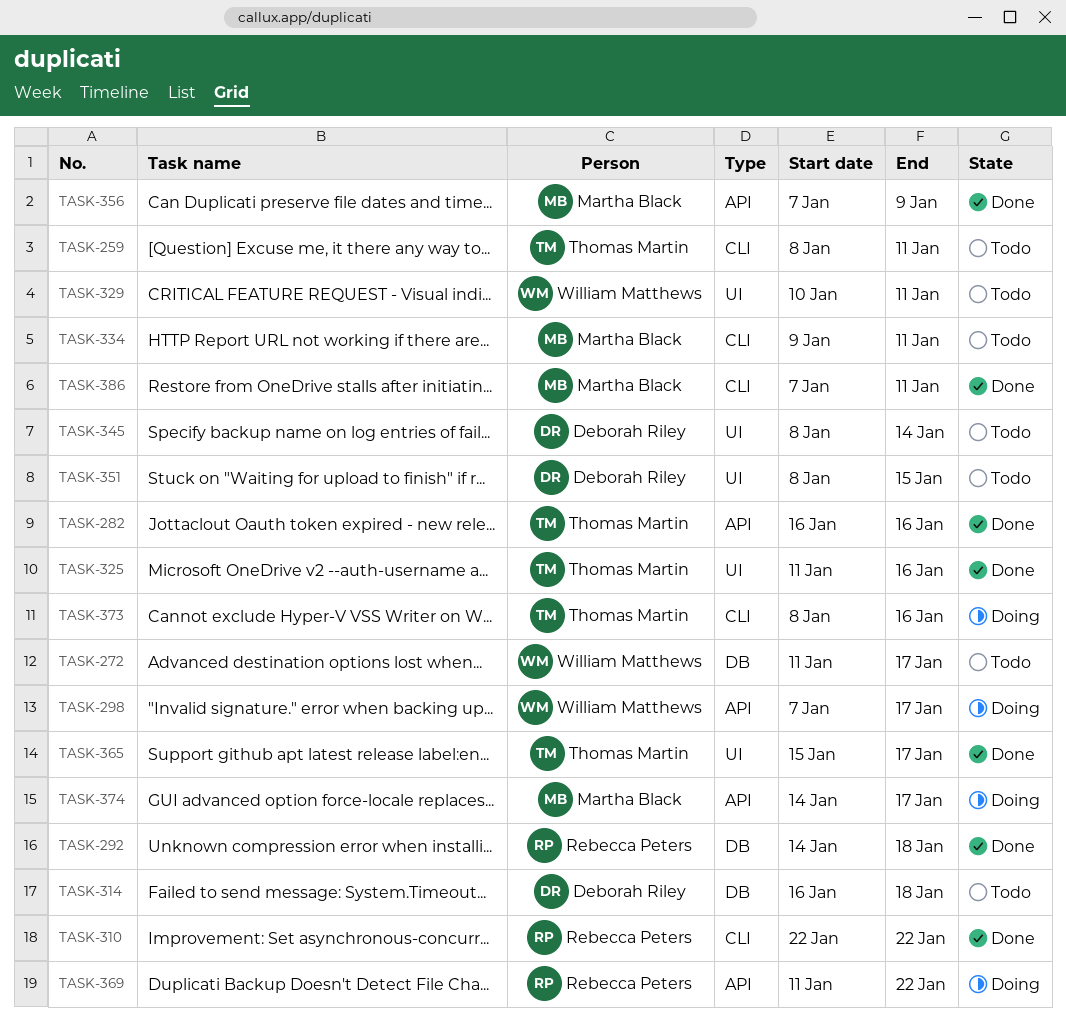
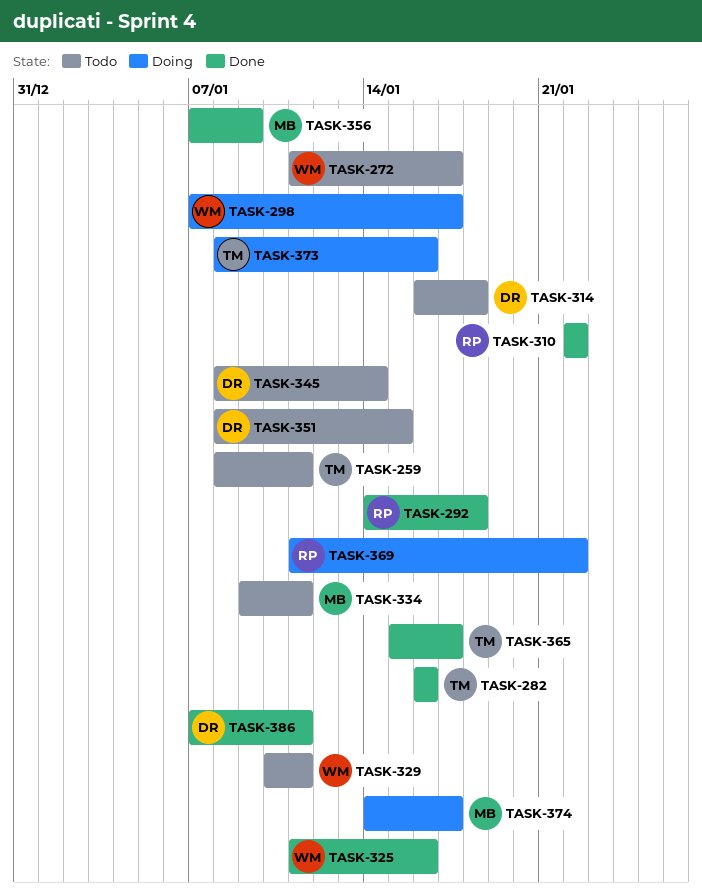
TASK-325, owner: Thomas Martin -> William Matthews
TASK-386, owner: Martha Black -> Deborah Riley

